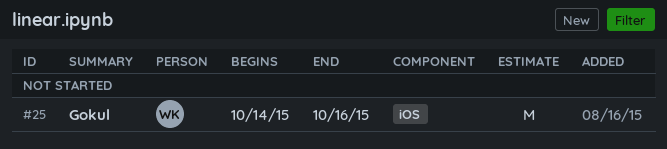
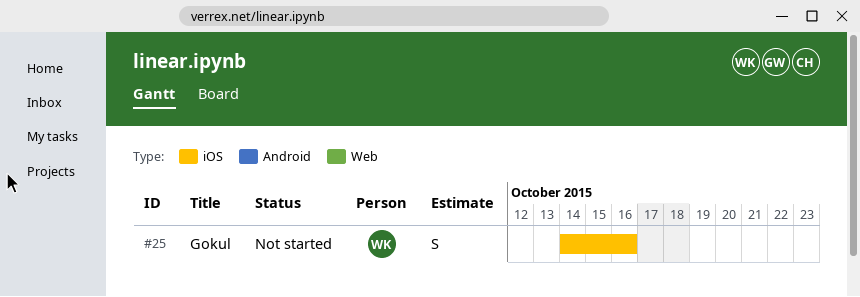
#25, estimate: M -> S

